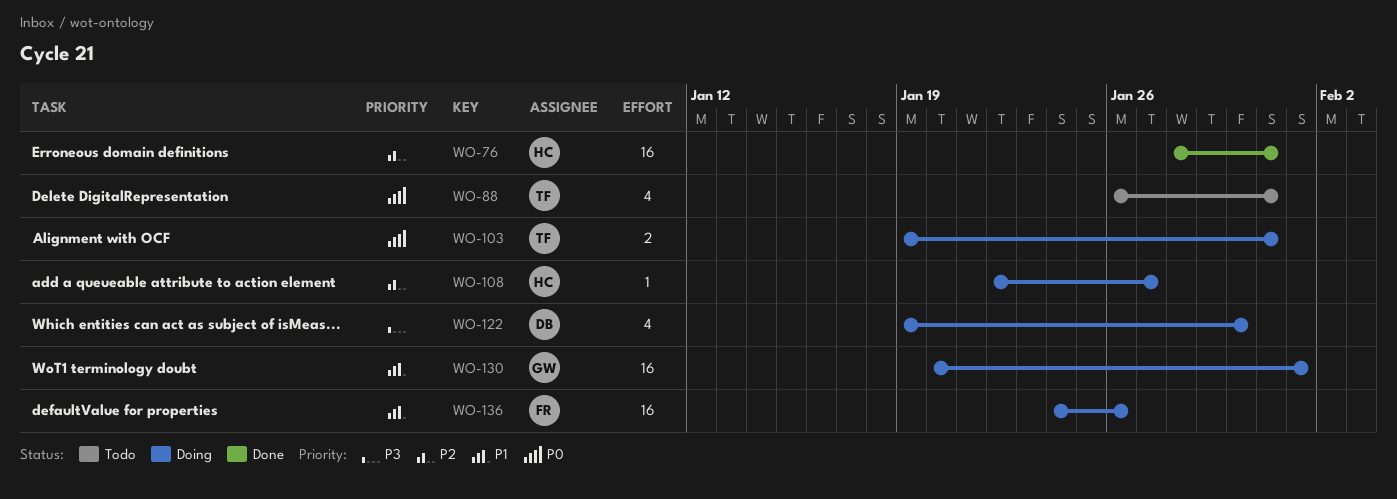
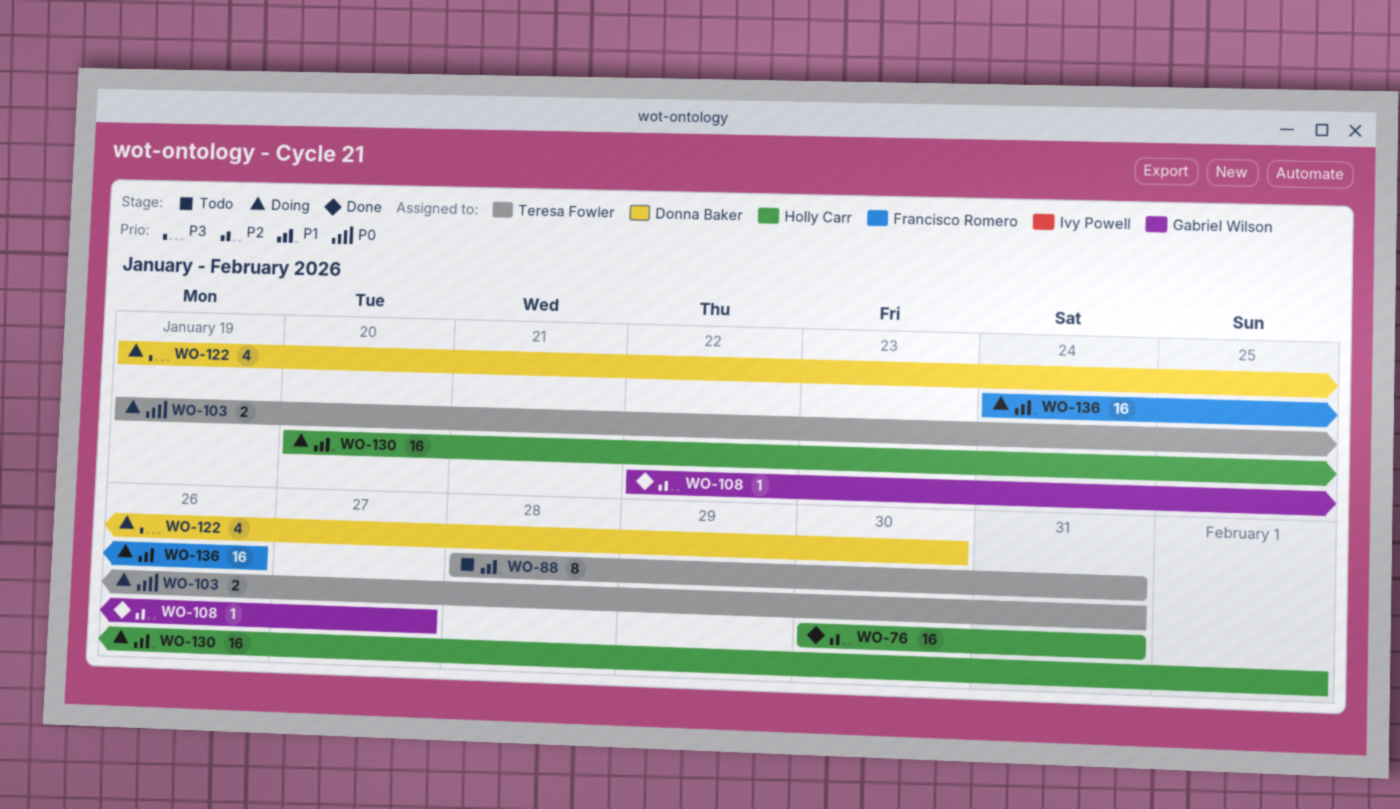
WO-76, start: Jan 28 -> Jan 30
WO-88, priority: P0 -> P1
WO-88, estimate: 4 -> 8
WO-88, start: Jan 26 -> Jan 28
WO-108, status: Doing -> Done
WO-108, owner: Holly Carr -> Gabriel Wilson
WO-130, owner: Gabriel Wilson -> Holly Carr

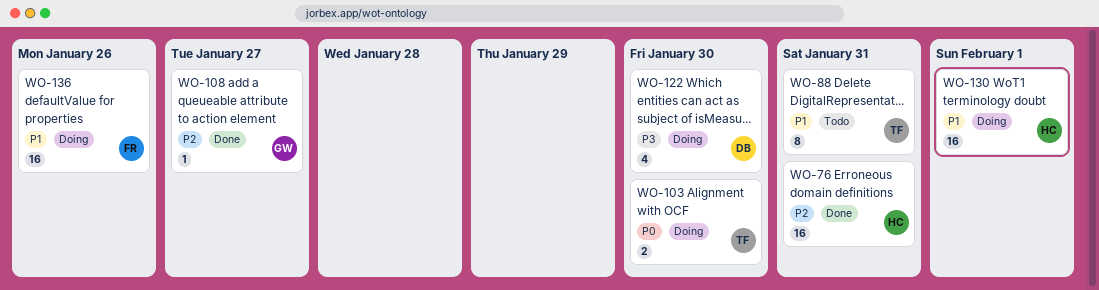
WO-103, due: Jan 31 -> Jan 30

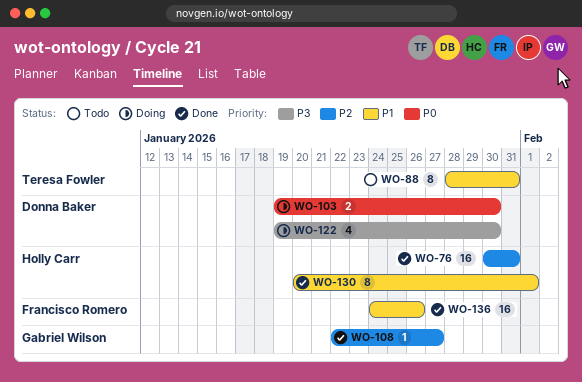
WO-103, owner: Teresa Fowler -> Donna Baker
WO-130, status: Doing -> Done
WO-130, estimate: 16 -> 8
WO-136, status: Doing -> Done

